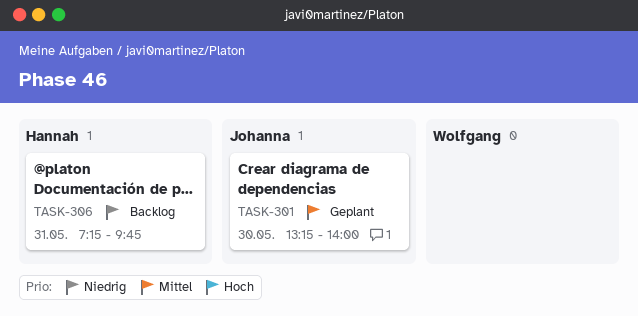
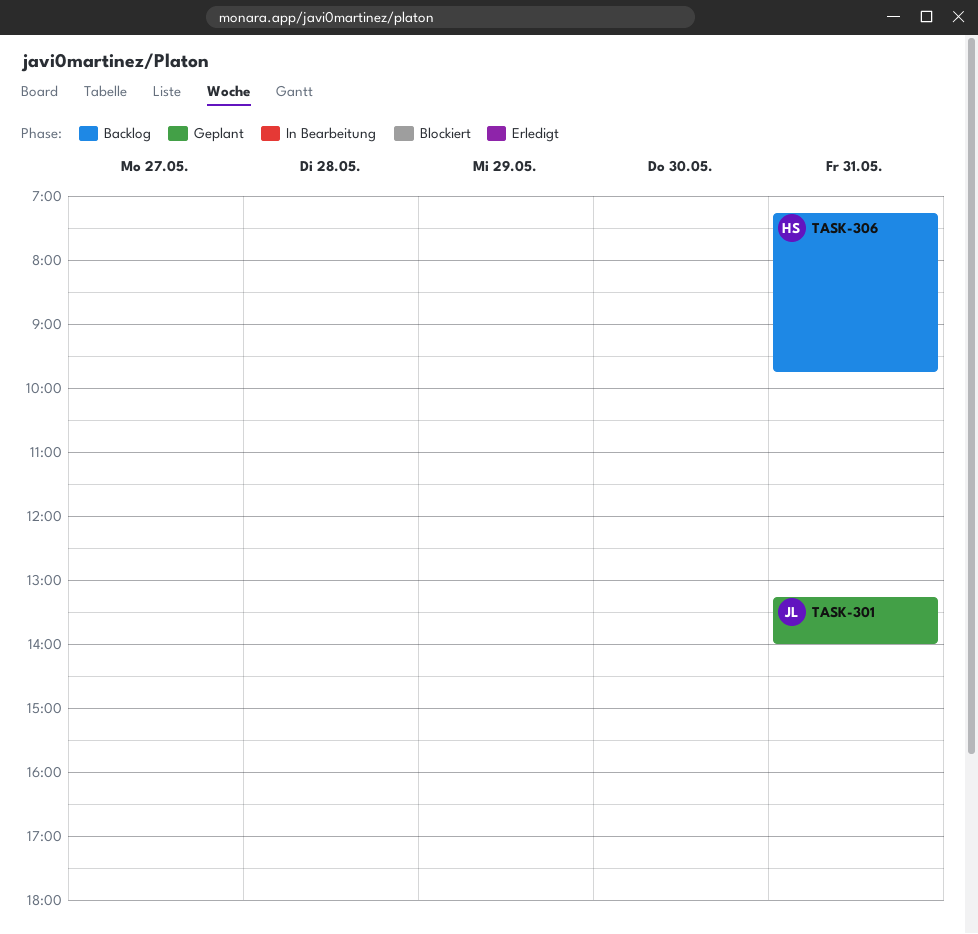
TASK-301, day: May 30 -> May 31

